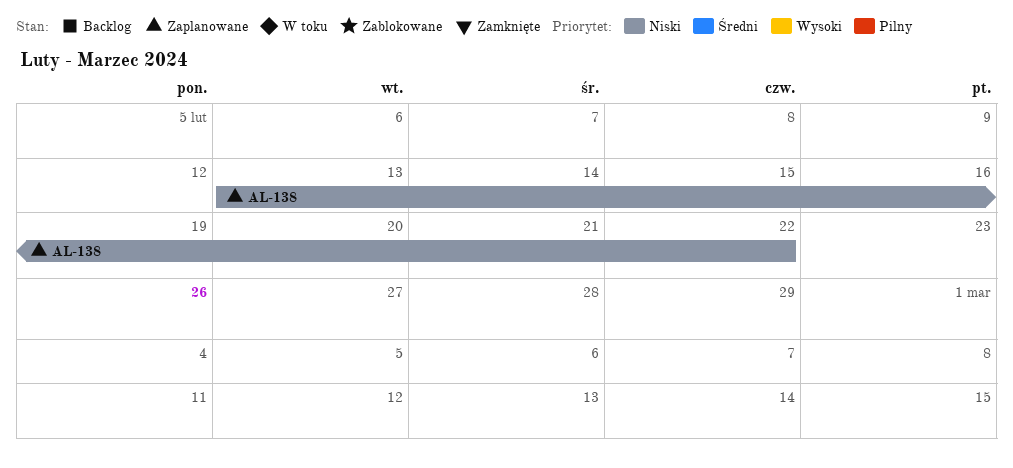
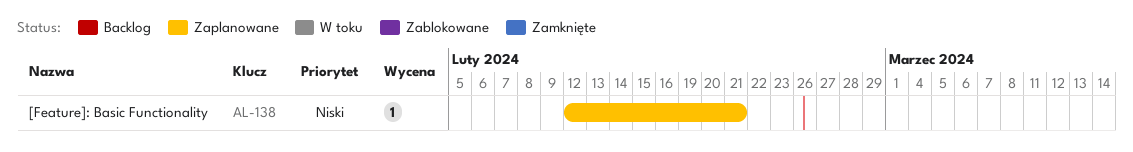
AL-138, start: Feb 13 -> Feb 12
AL-138, due: Feb 22 -> Feb 21

